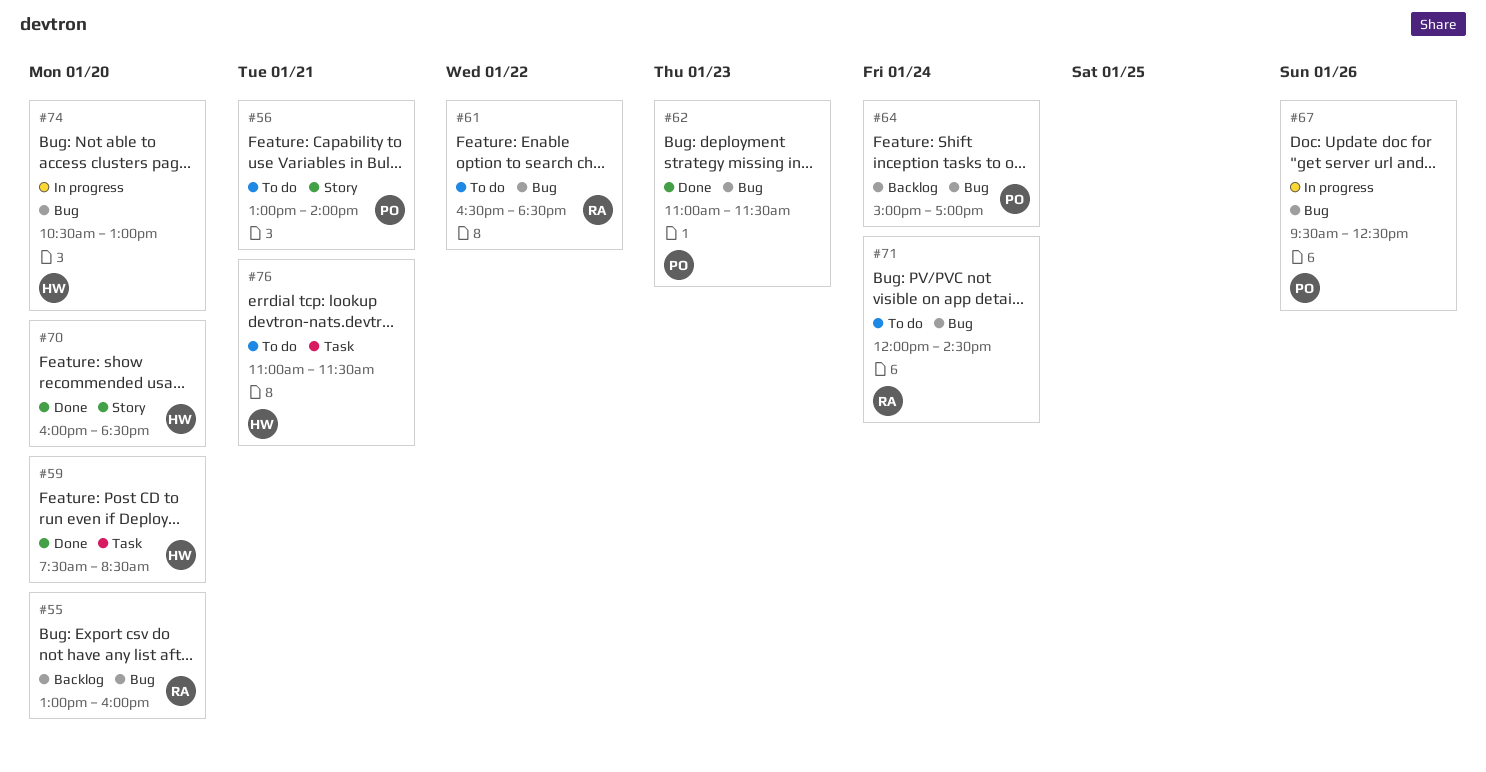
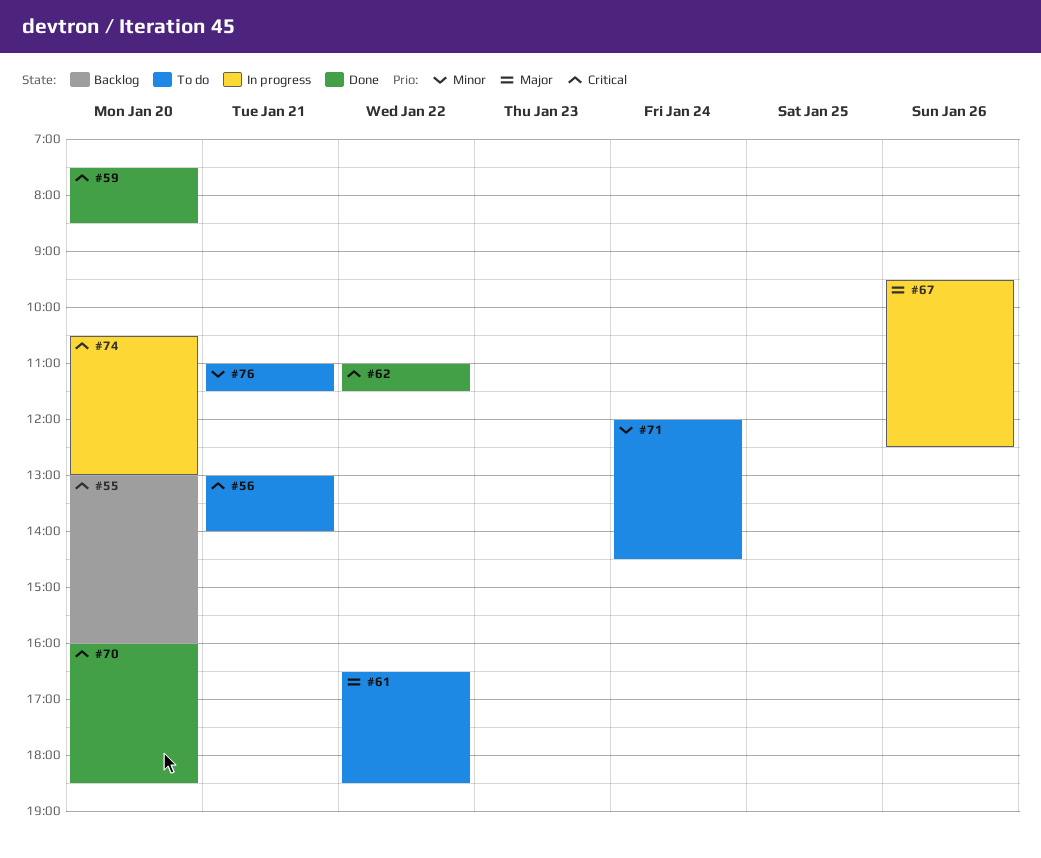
#62, day: Jan 23 -> Jan 22
#64: present -> none

